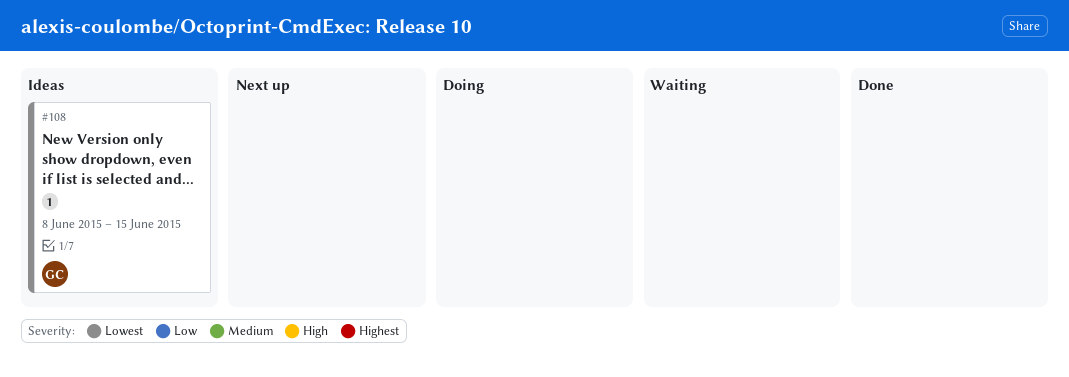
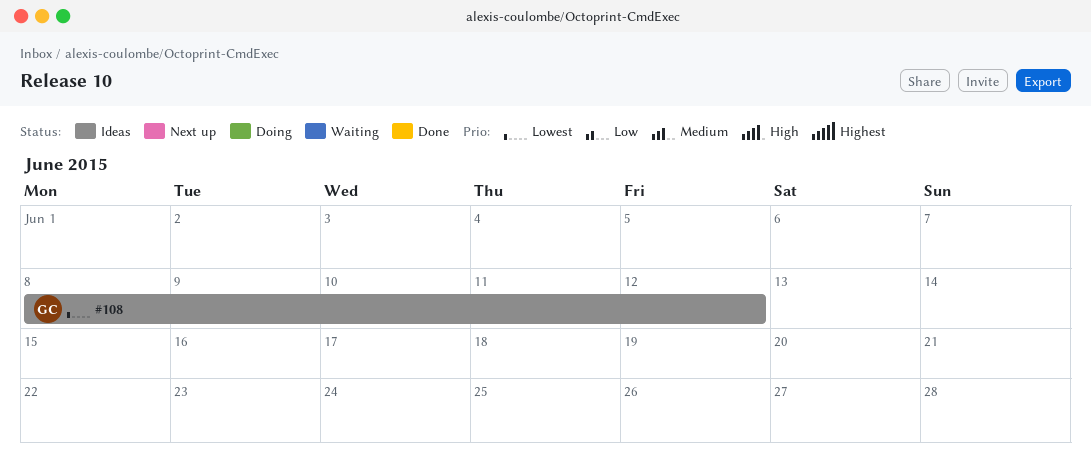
#108, due: Jun 15 -> Jun 12

